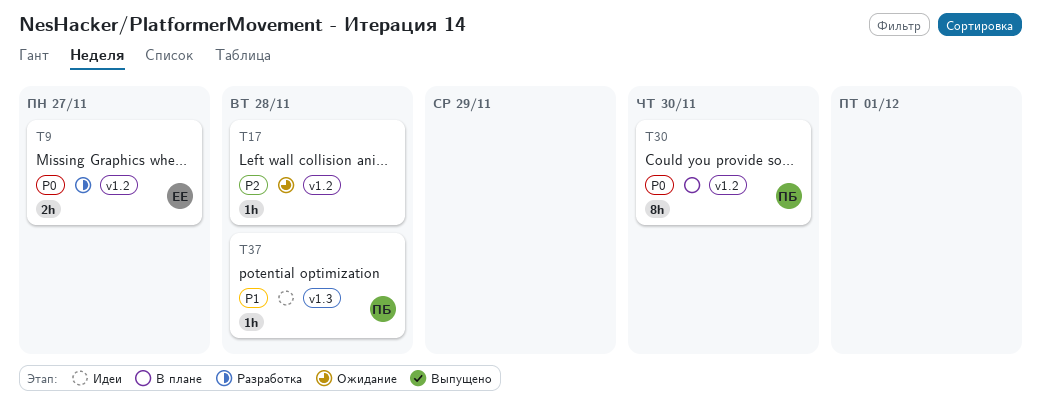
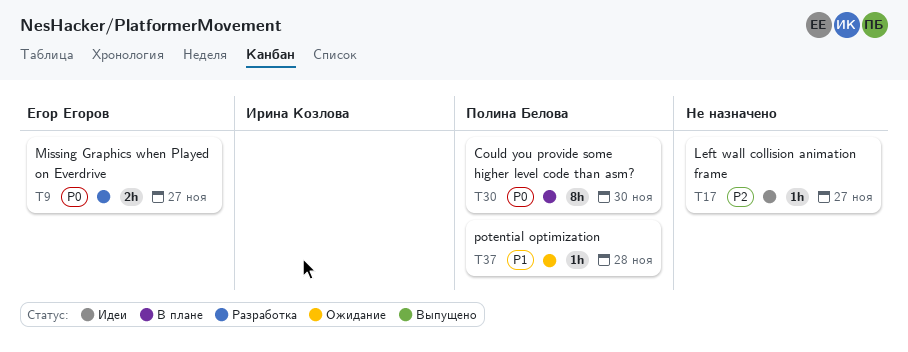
T17, status: Ожидание -> Идеи
T17, due: Nov 28 -> Nov 27
T37, status: Идеи -> Ожидание

